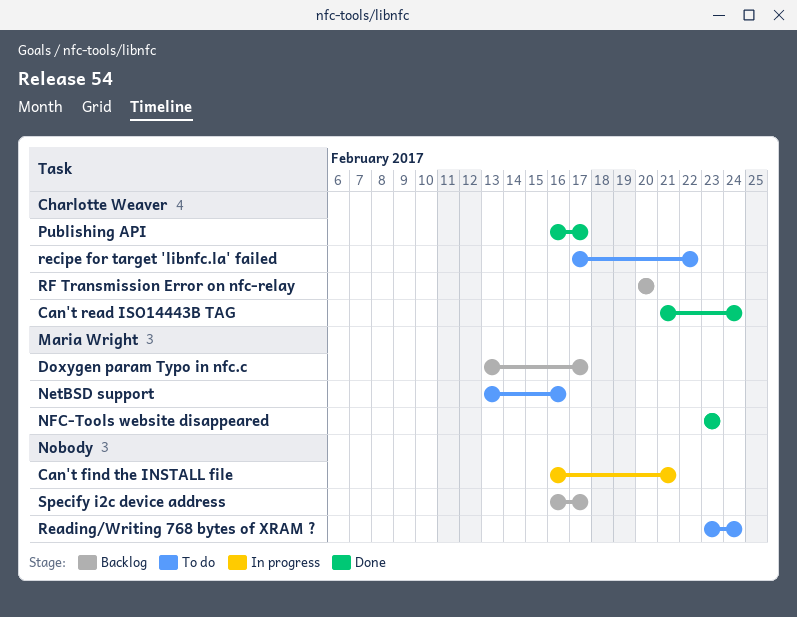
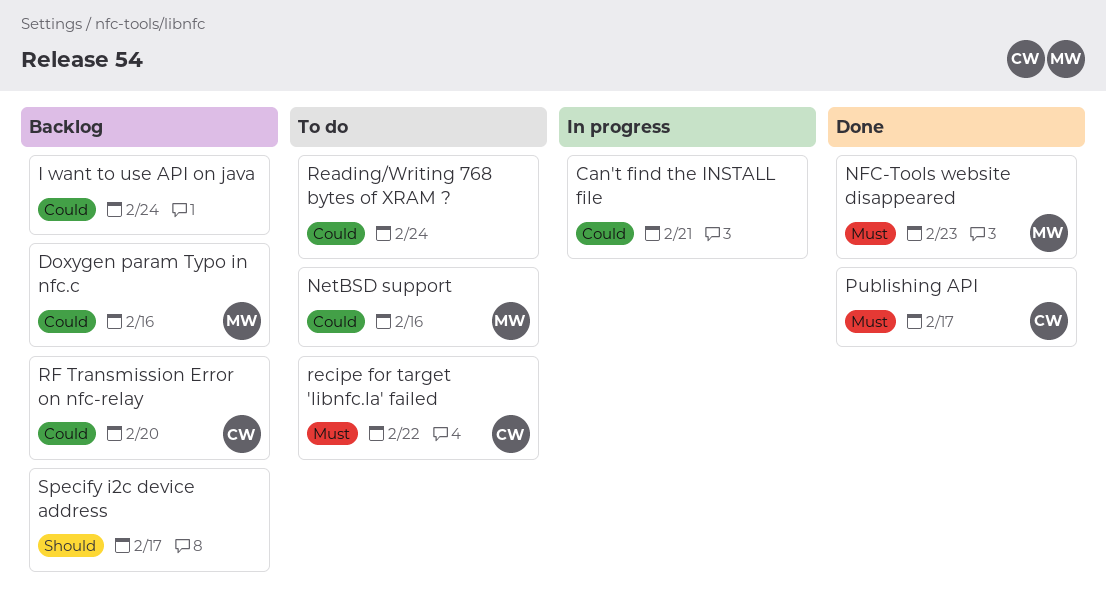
Can't read ISO14443B TAG: present -> none
Doxygen param Typo in nfc.c, due: Feb 17 -> Feb 16
I want to use API on java: none -> present

